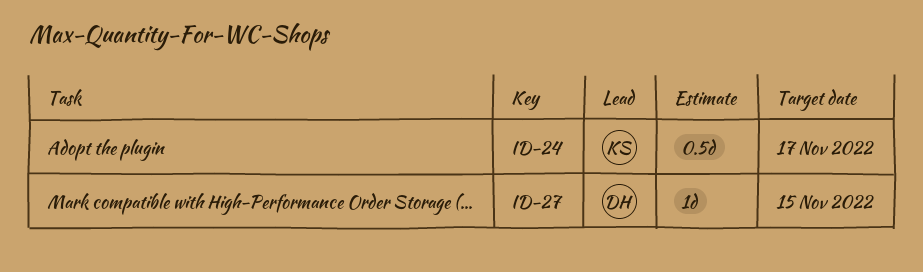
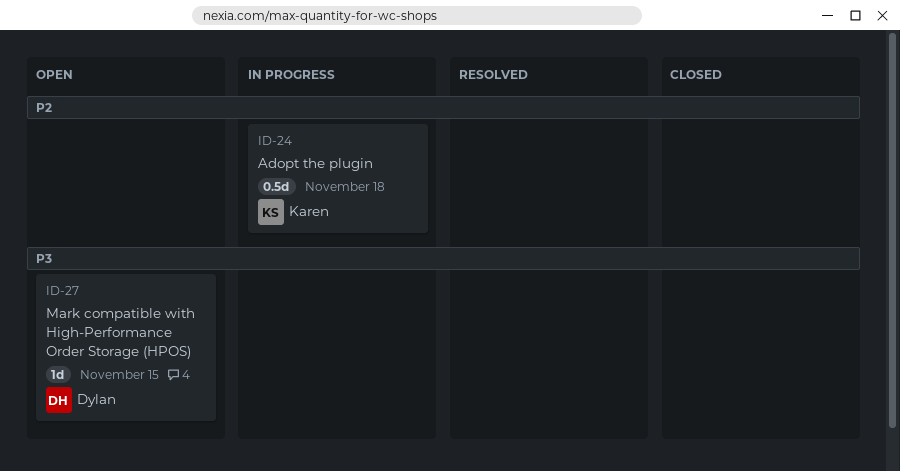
ID-24, due: Nov 17 -> Nov 18

